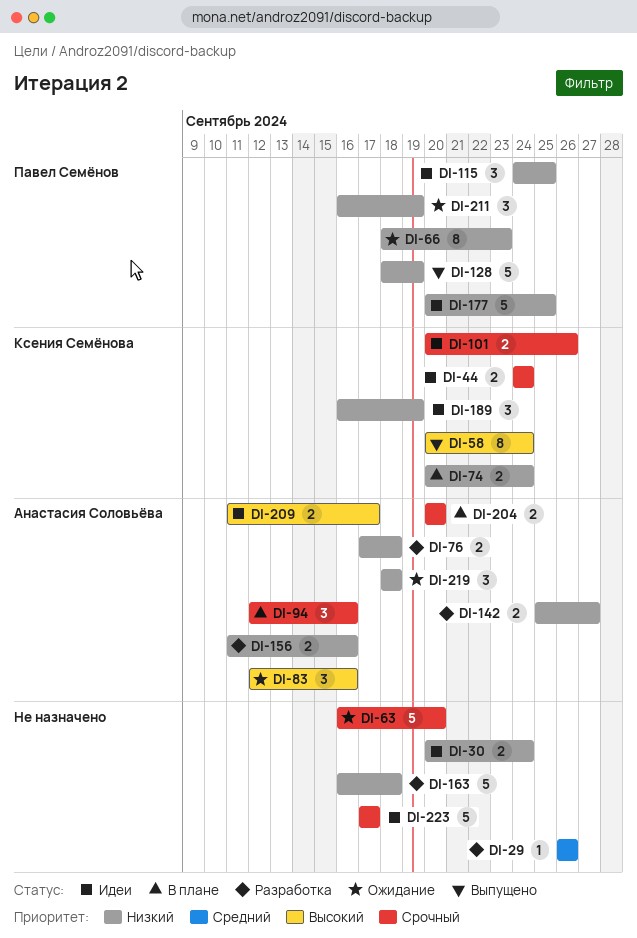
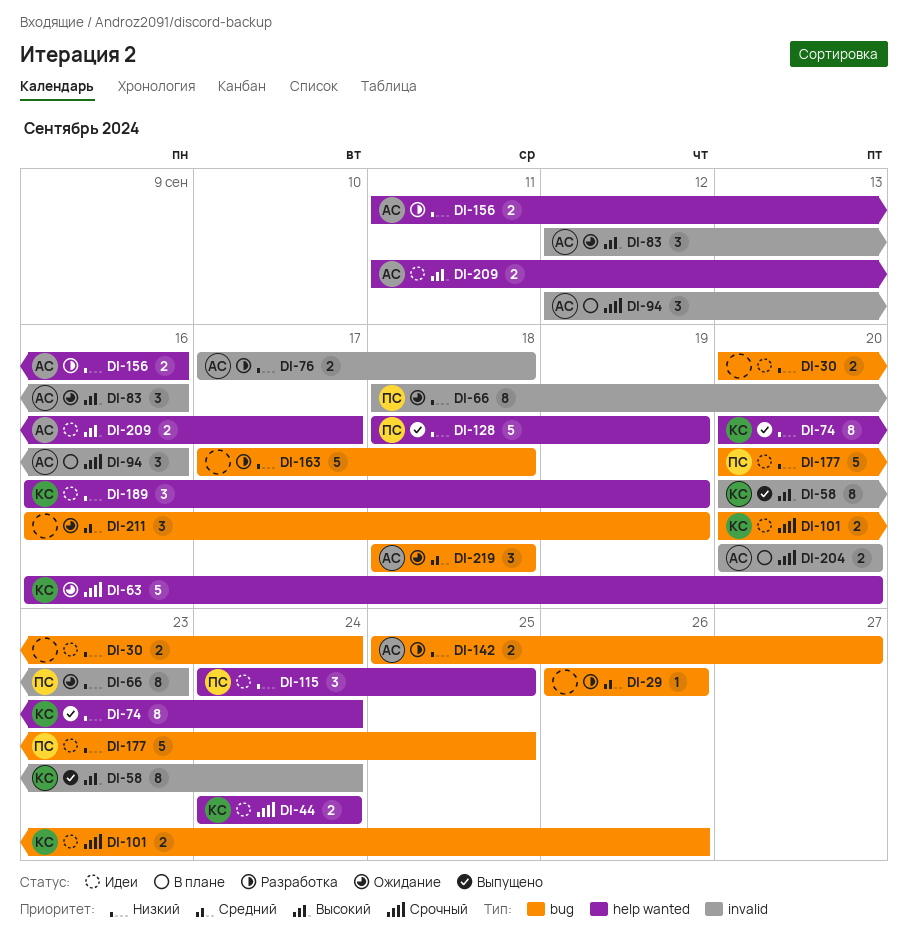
DI-63, owner: none -> Ксения Семёнова
DI-74, status: В плане -> Выпущено
DI-74, estimate: 2 -> 8
DI-163, start: Sep 16 -> Sep 17
DI-211, owner: Павел Семёнов -> none
DI-211, priority: Низкий -> Средний
DI-219, priority: Низкий -> Средний
DI-223: present -> none

